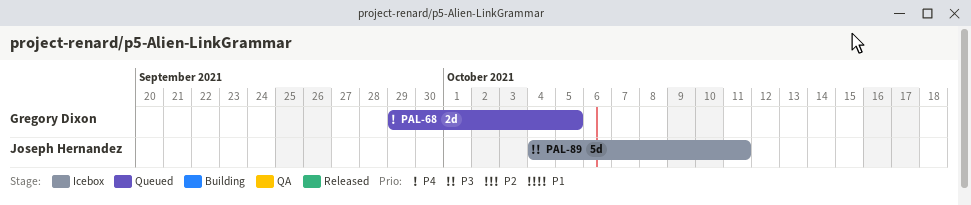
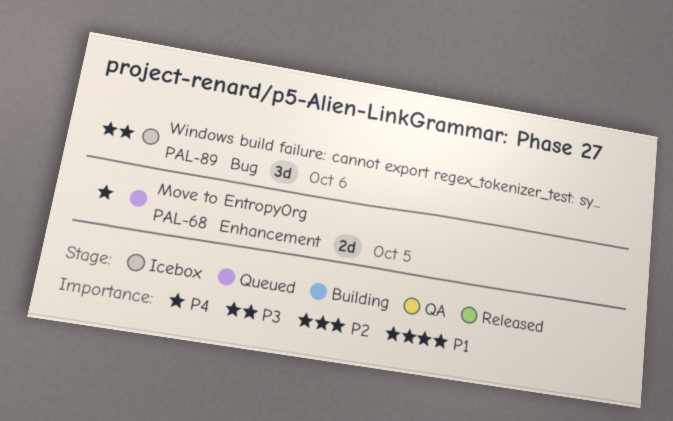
PAL-89, estimate: 5d -> 3d
PAL-89, due: Oct 11 -> Oct 6

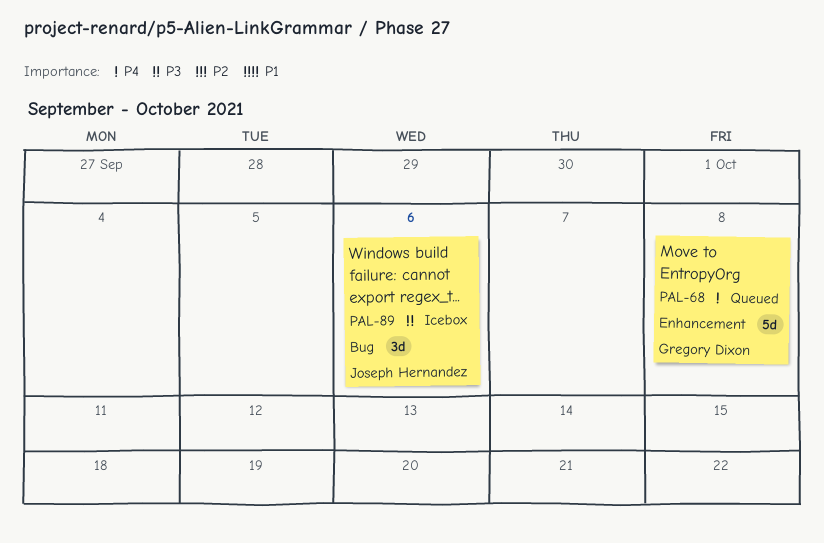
PAL-68, estimate: 2d -> 5d
PAL-68, due: Oct 5 -> Oct 8

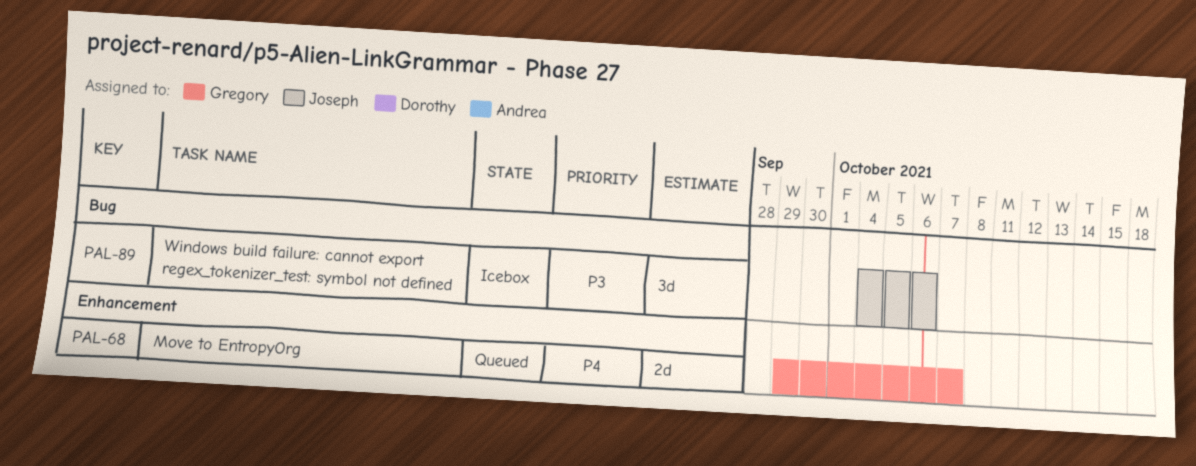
PAL-68, estimate: 5d -> 2d
PAL-68, due: Oct 8 -> Oct 7

